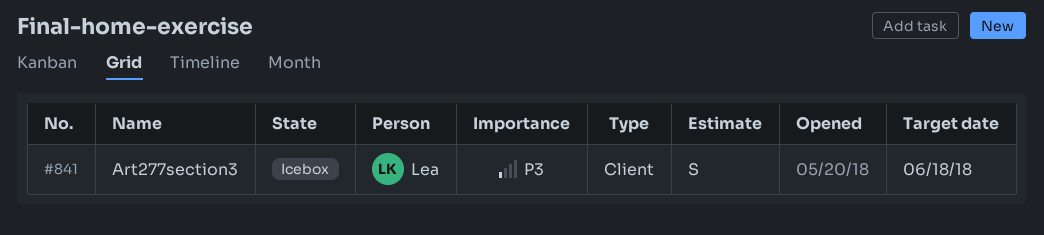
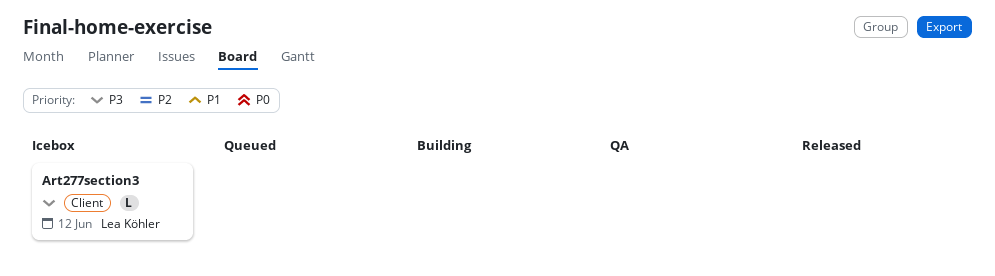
Art277section3, estimate: S -> L
Art277section3, due: Jun 18 -> Jun 12

